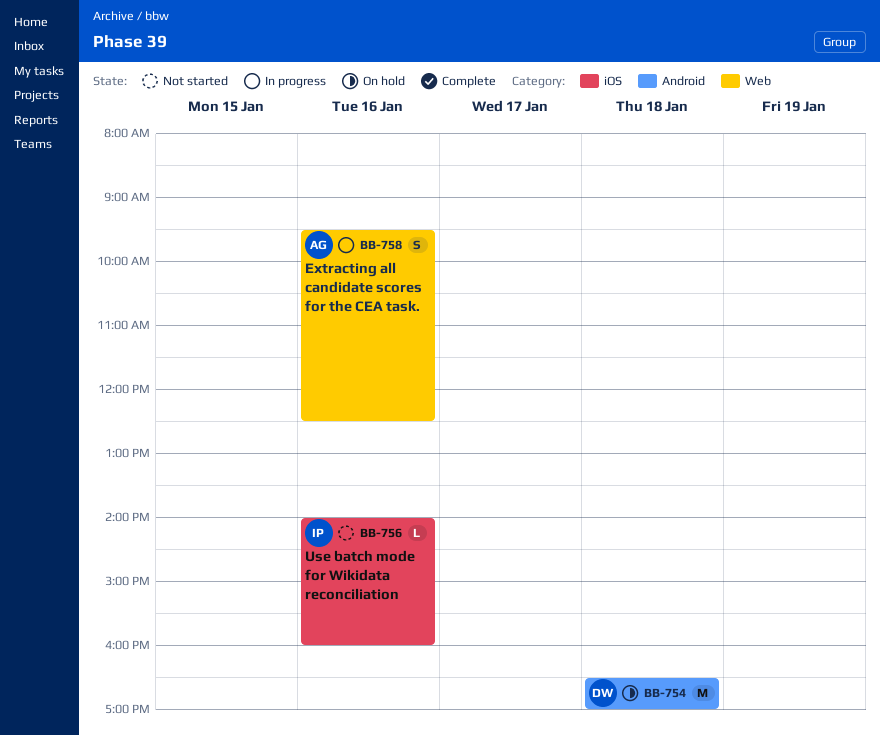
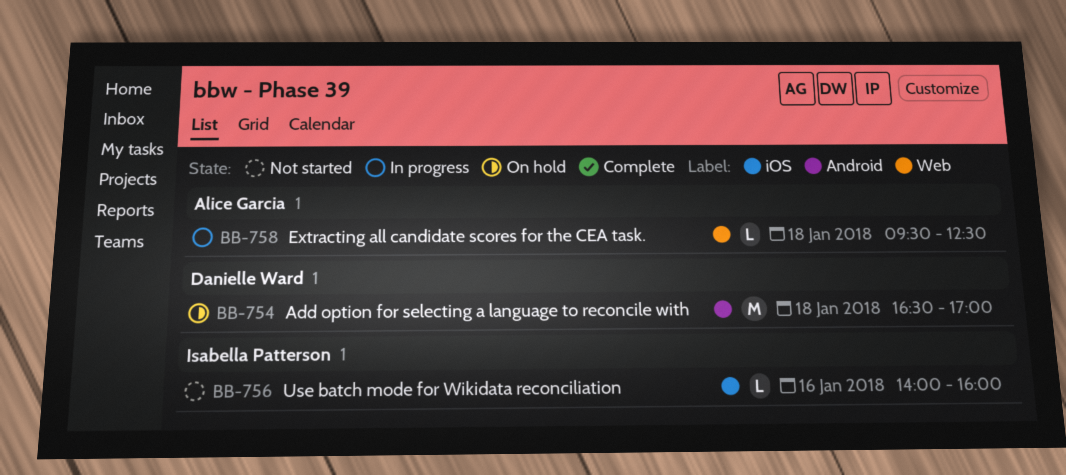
BB-758, estimate: S -> L
BB-758, day: Jan 16 -> Jan 18

